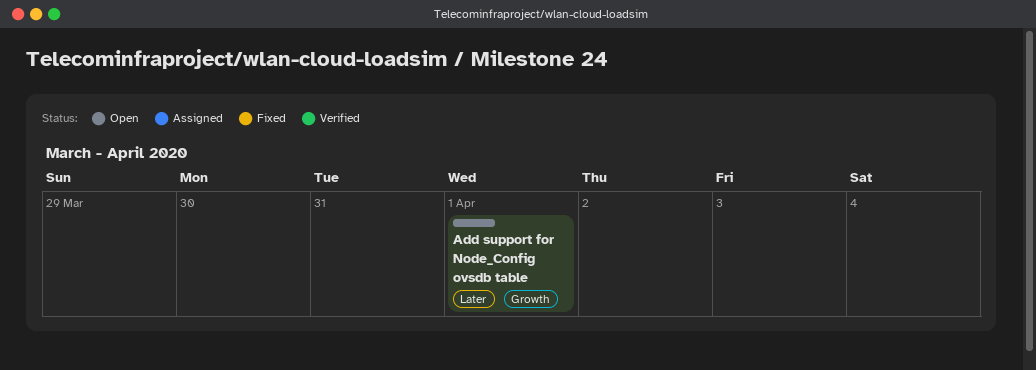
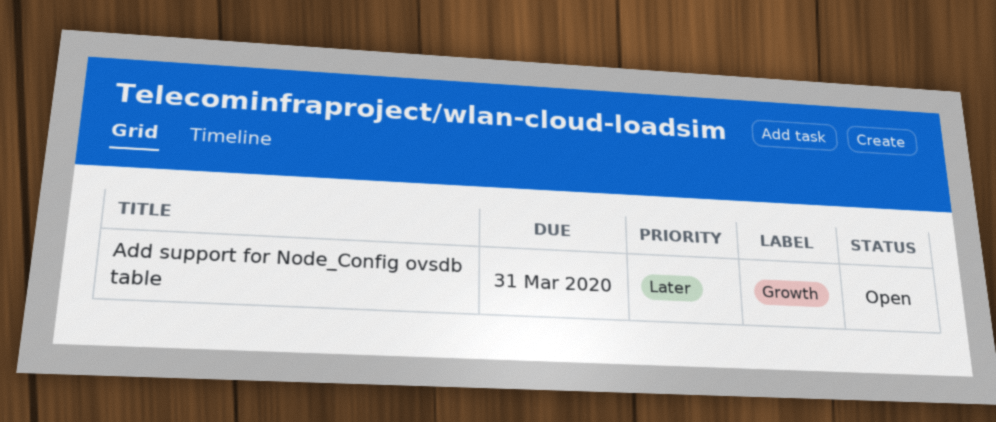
Add support for Node_Config ovsdb table, due: Apr 1 -> Mar 31

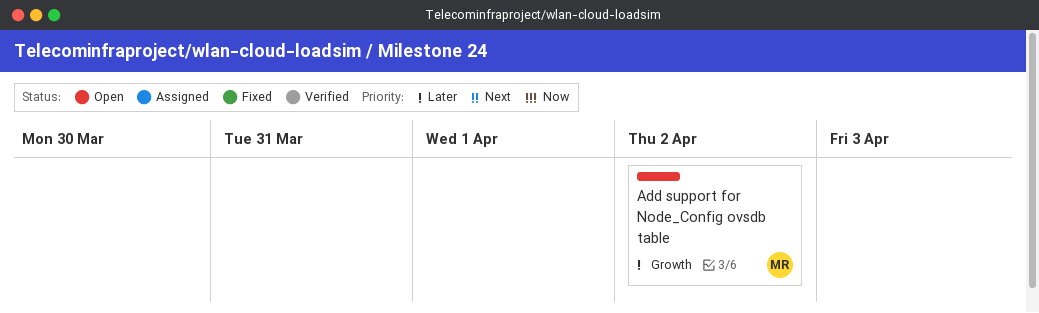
Add support for Node_Config ovsdb table, due: Mar 31 -> Apr 2

